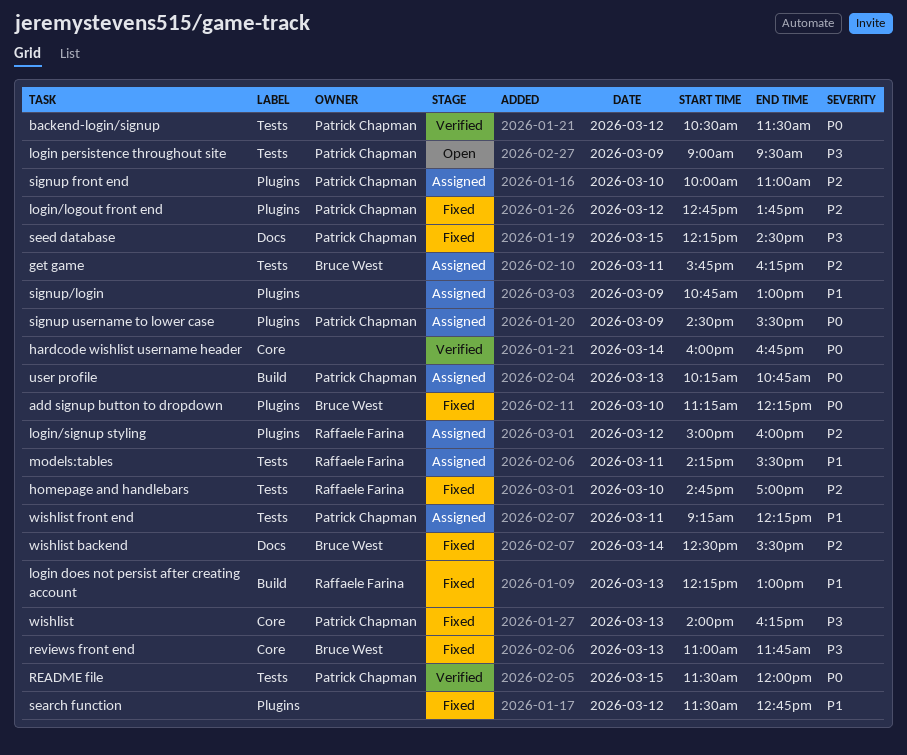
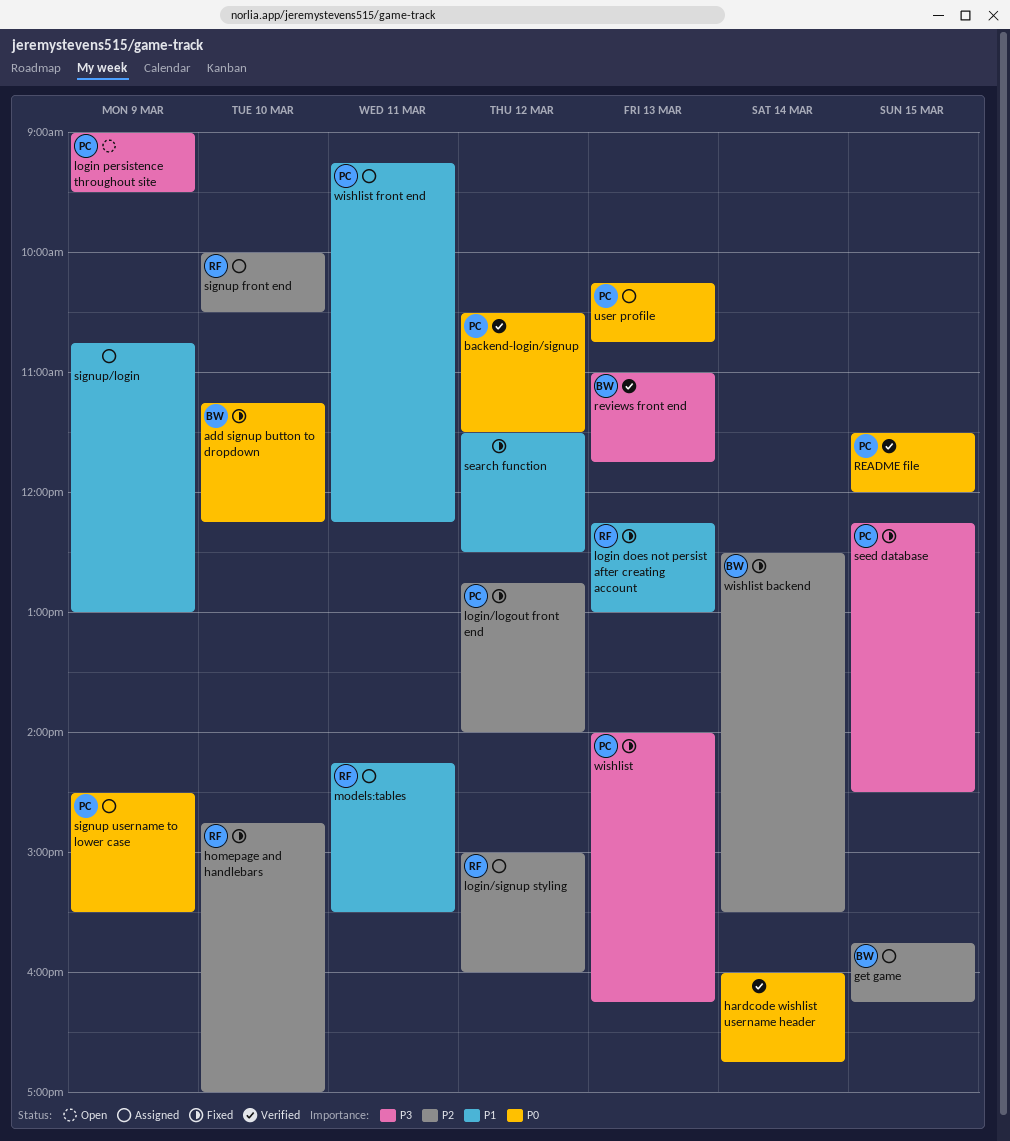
get game, day: Mar 11 -> Mar 15
login/logout front end, ends: 13:45 -> 14:00
reviews front end, status: Fixed -> Verified
search function, ends: 12:45 -> 12:30
signup front end, owner: Patrick Chapman -> Raffaele Farina
signup front end, ends: 11:00 -> 10:30

